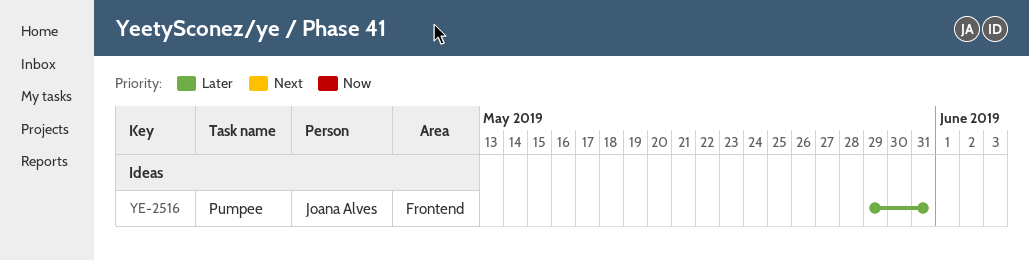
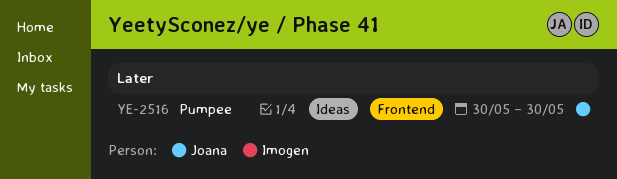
YE-2516, start: May 29 -> May 30
YE-2516, due: May 31 -> May 30

